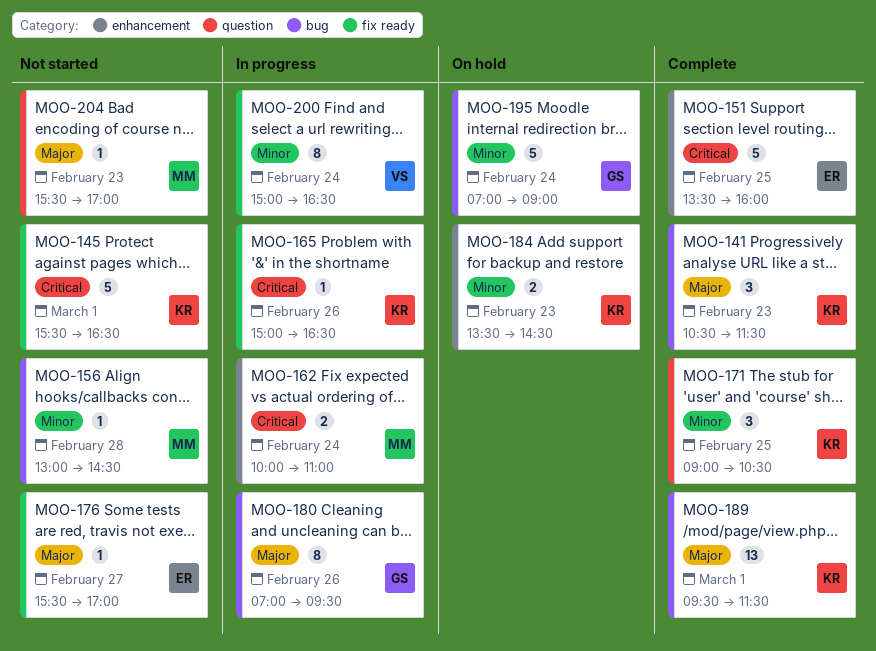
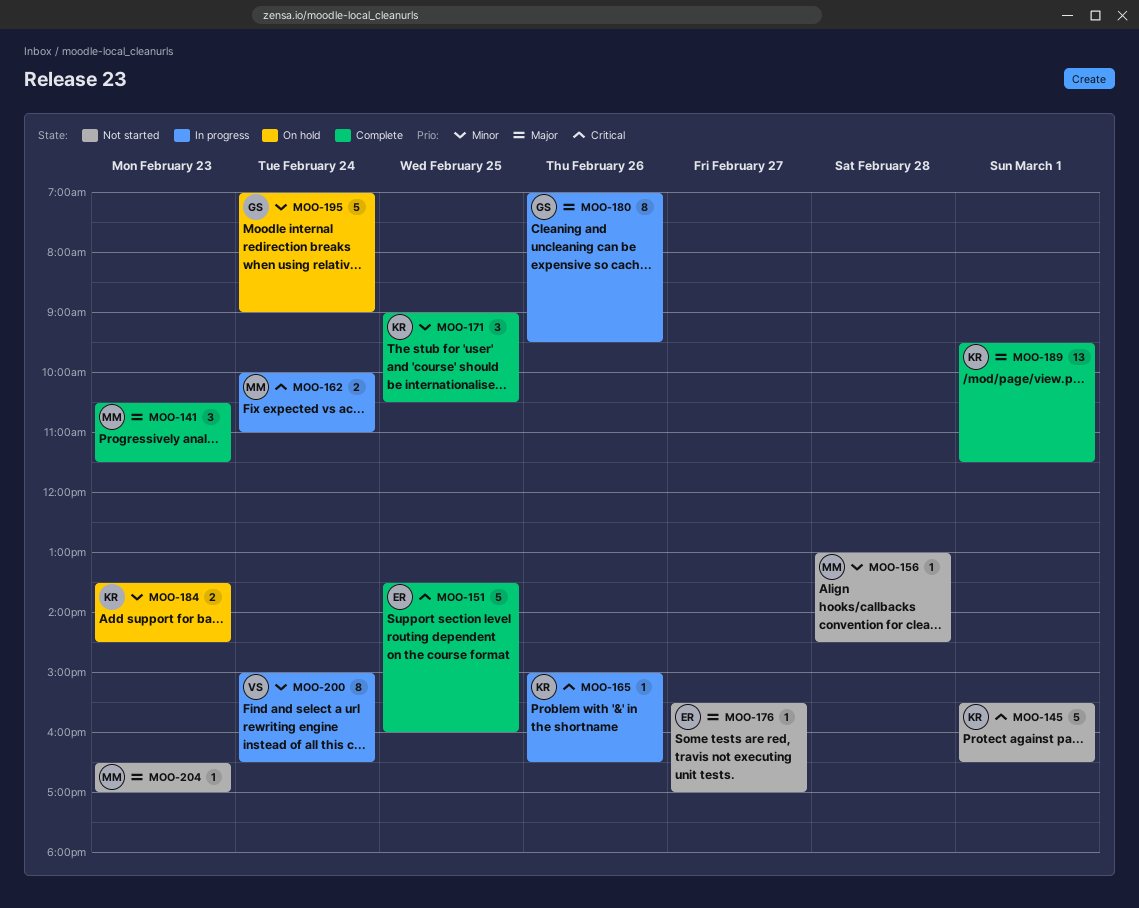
MOO-141, owner: KR -> MM
MOO-204, begins: 15:30 -> 16:30

